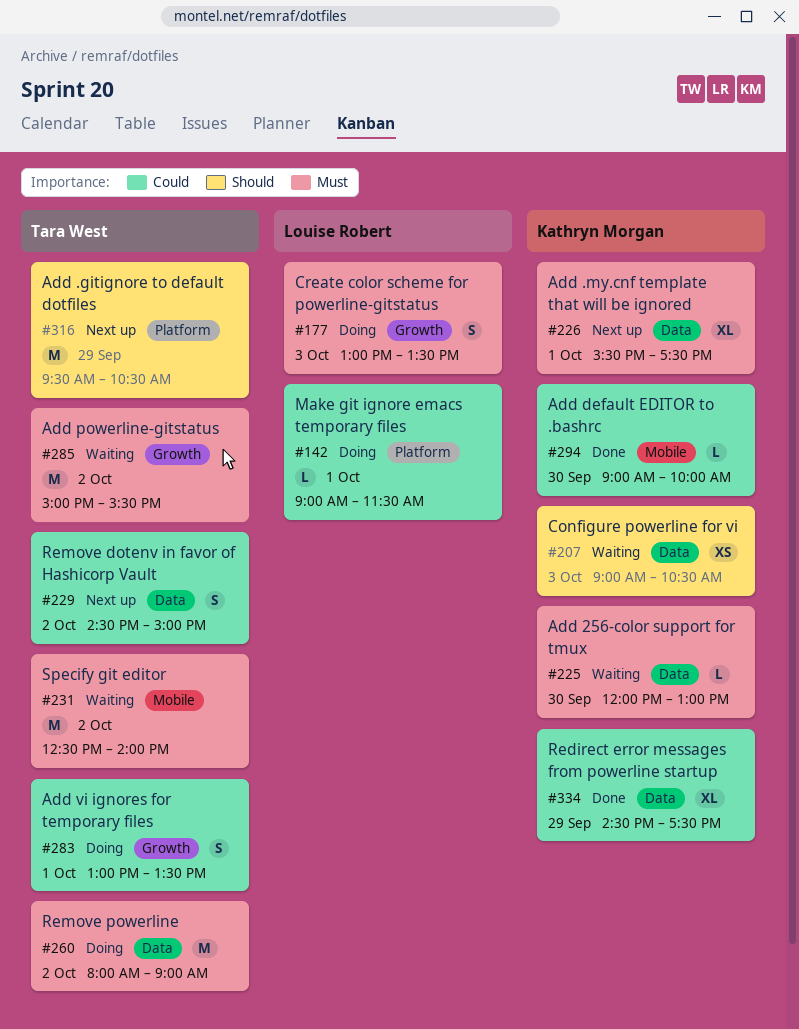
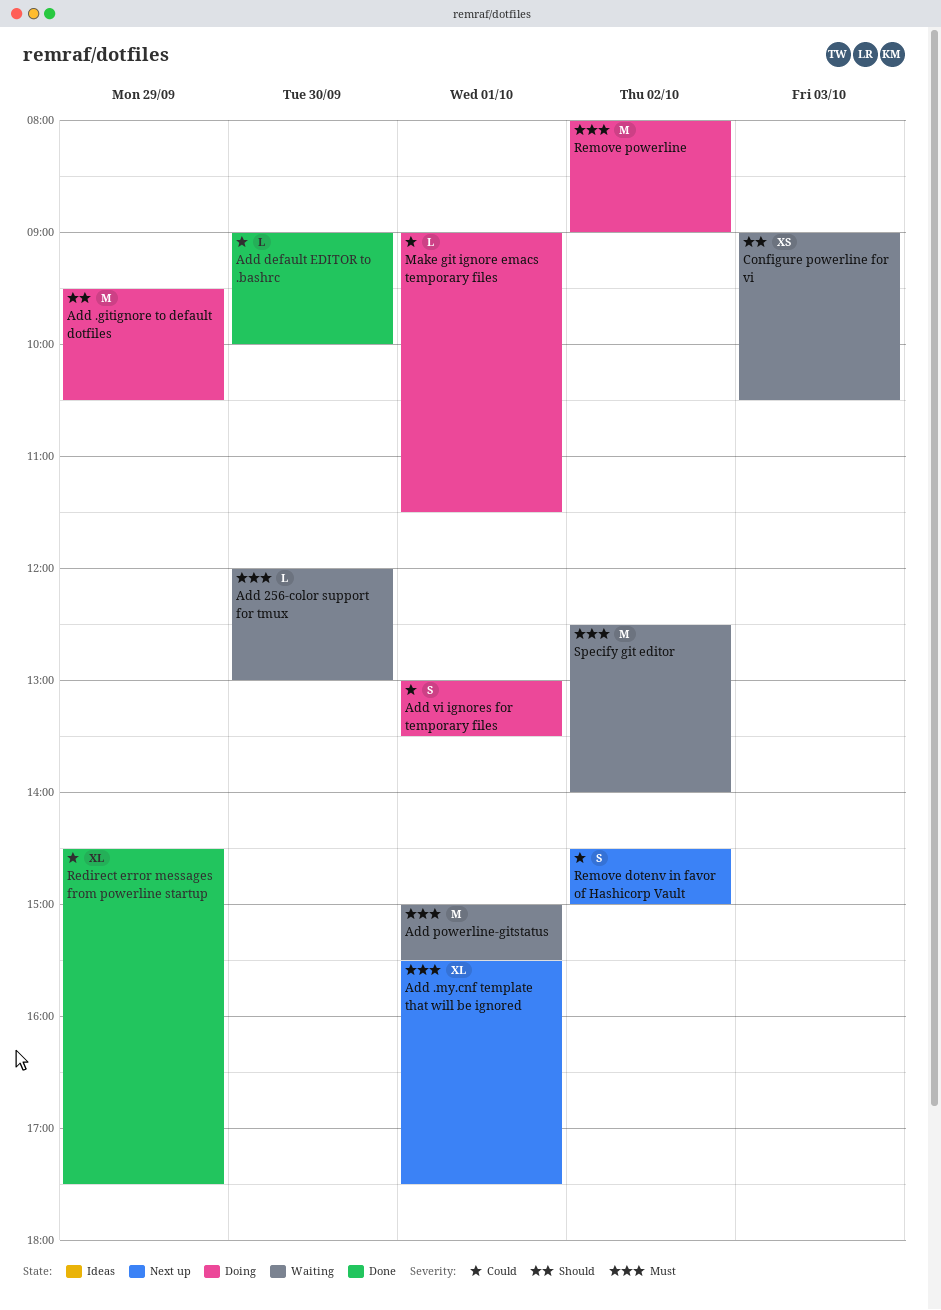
Add .gitignore to default dotfiles, status: Next up -> Doing
Add powerline-gitstatus, day: Oct 2 -> Oct 1
Create color scheme for powerline-gitstatus: present -> none

